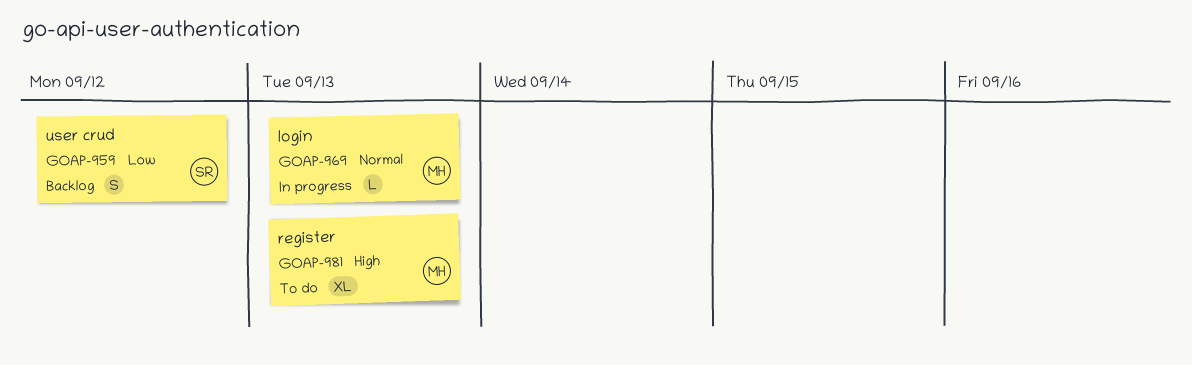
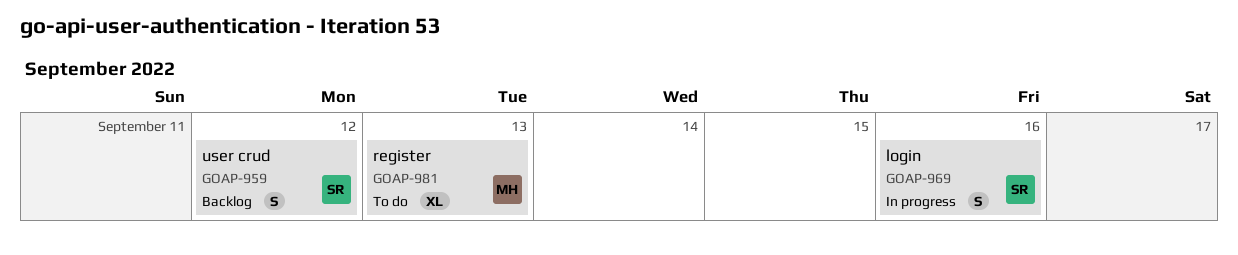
GOAP-969, owner: MH -> SR
GOAP-969, estimate: L -> S
GOAP-969, due: Sep 13 -> Sep 16

